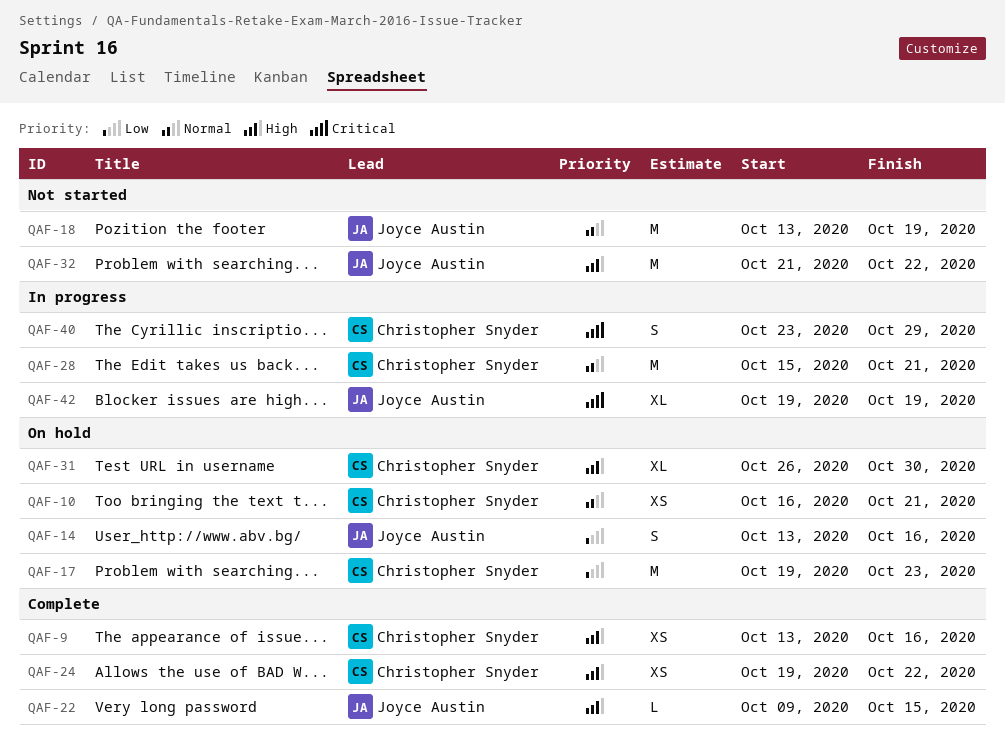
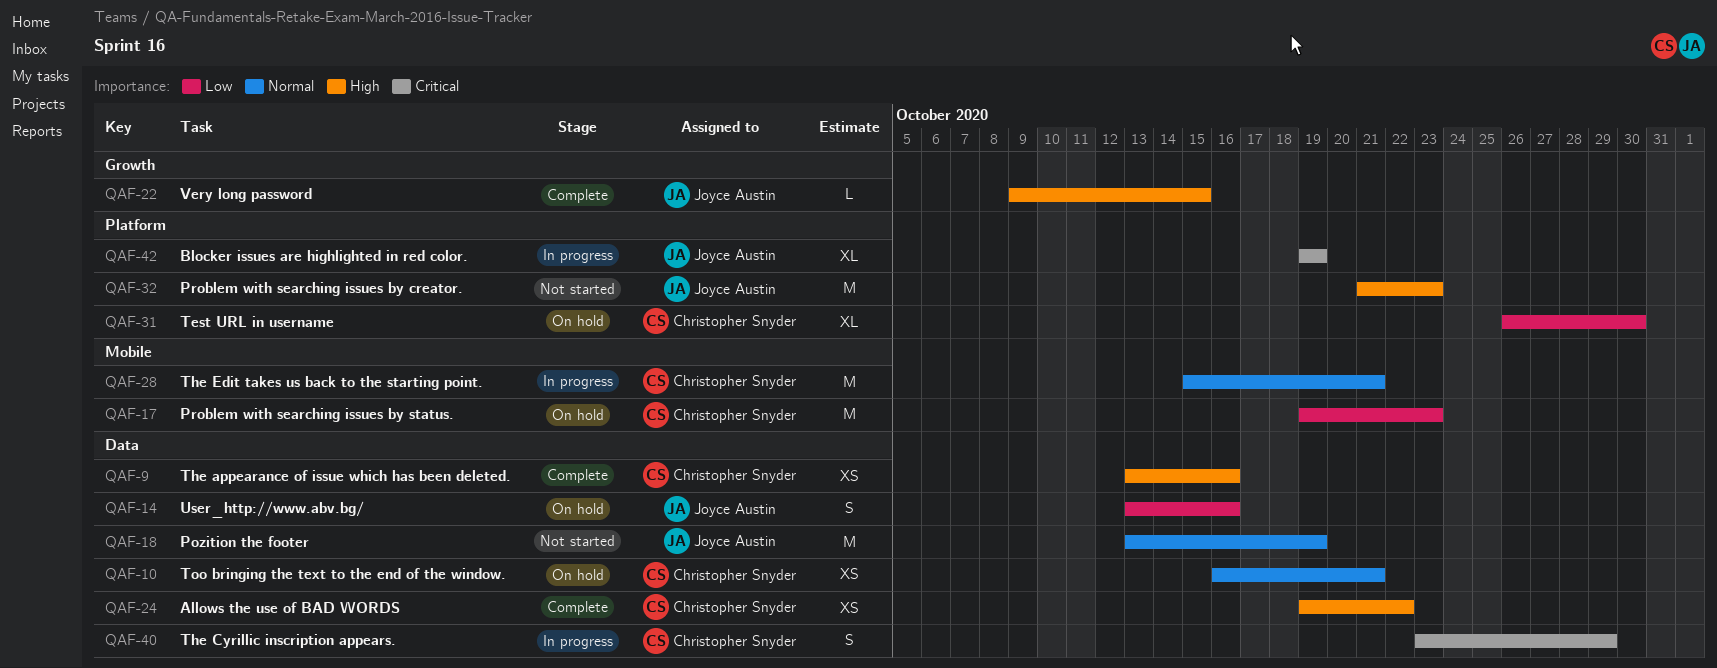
QAF-31, priority: High -> Low
QAF-32, due: Oct 22 -> Oct 23

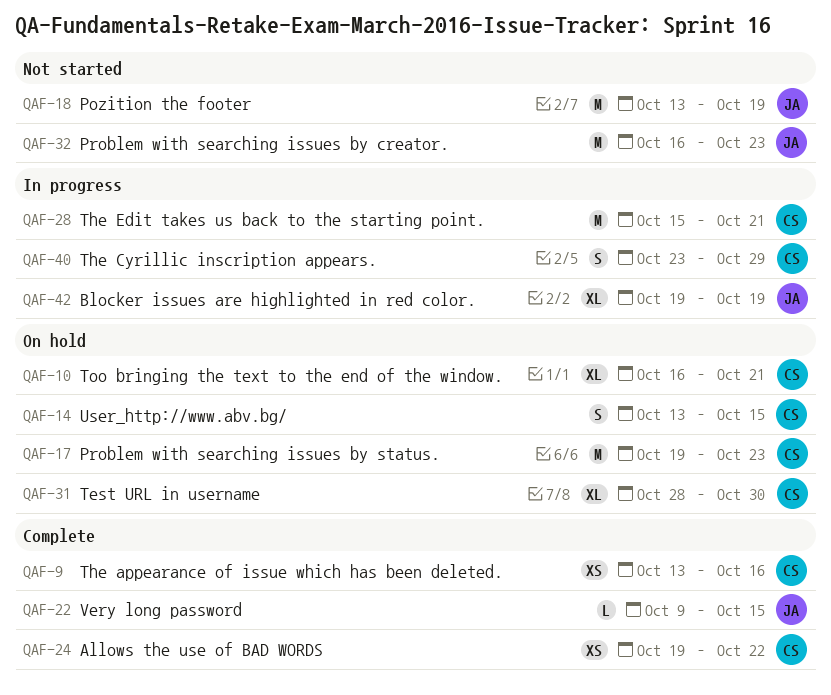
QAF-10, estimate: XS -> XL
QAF-14, owner: Joyce Austin -> Christopher Snyder
QAF-14, due: Oct 16 -> Oct 15
QAF-31, start: Oct 26 -> Oct 28
QAF-32, start: Oct 21 -> Oct 16

